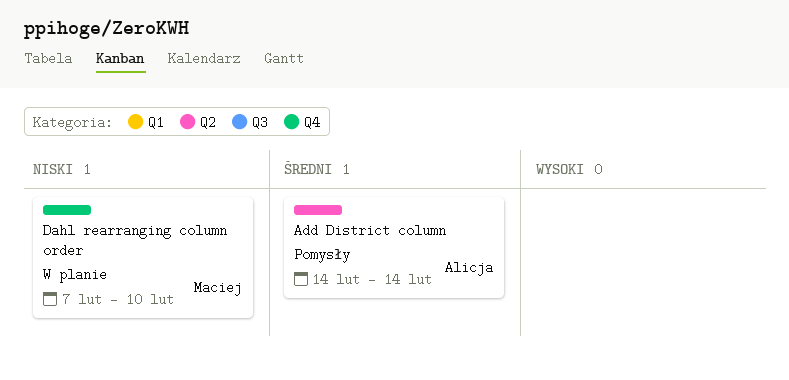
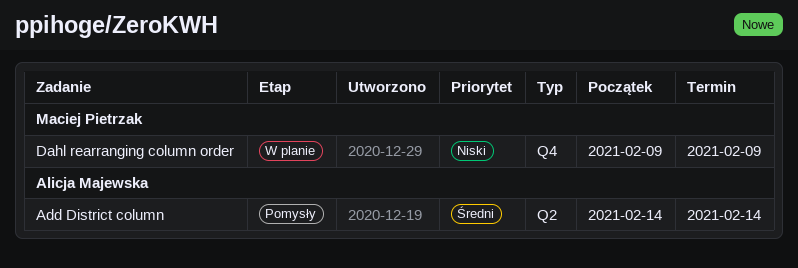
Dahl rearranging column order, start: Feb 7 -> Feb 9
Dahl rearranging column order, due: Feb 10 -> Feb 9

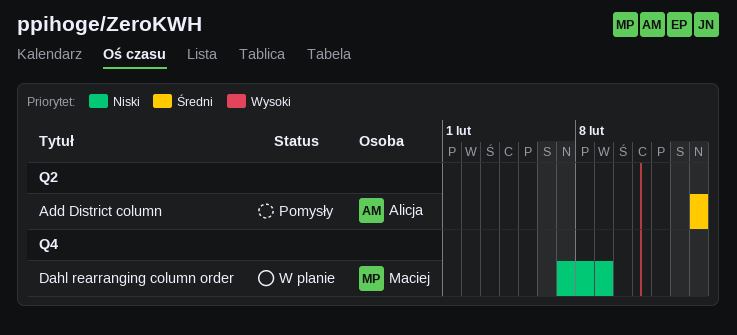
Dahl rearranging column order, start: Feb 9 -> Feb 7

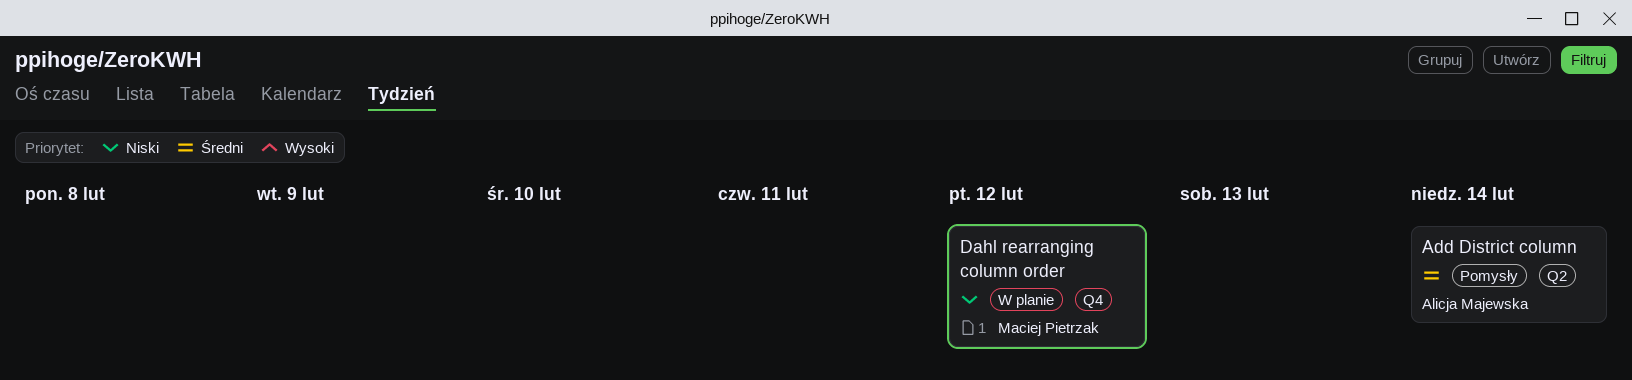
Dahl rearranging column order, due: Feb 9 -> Feb 12

